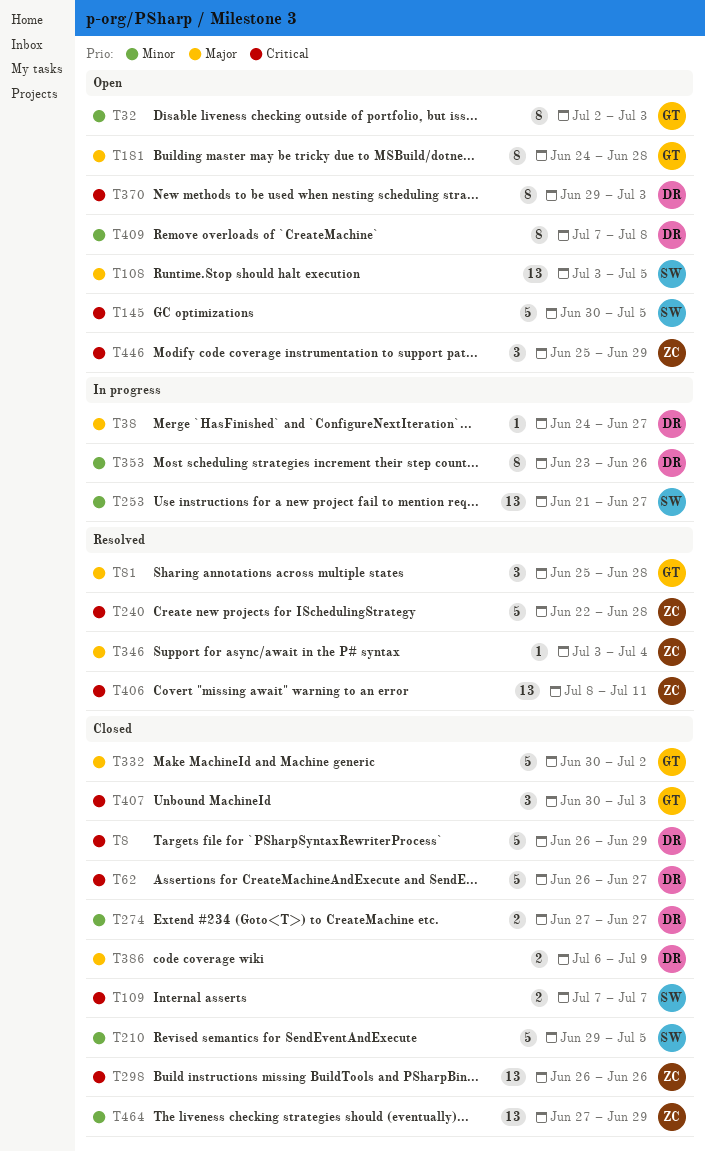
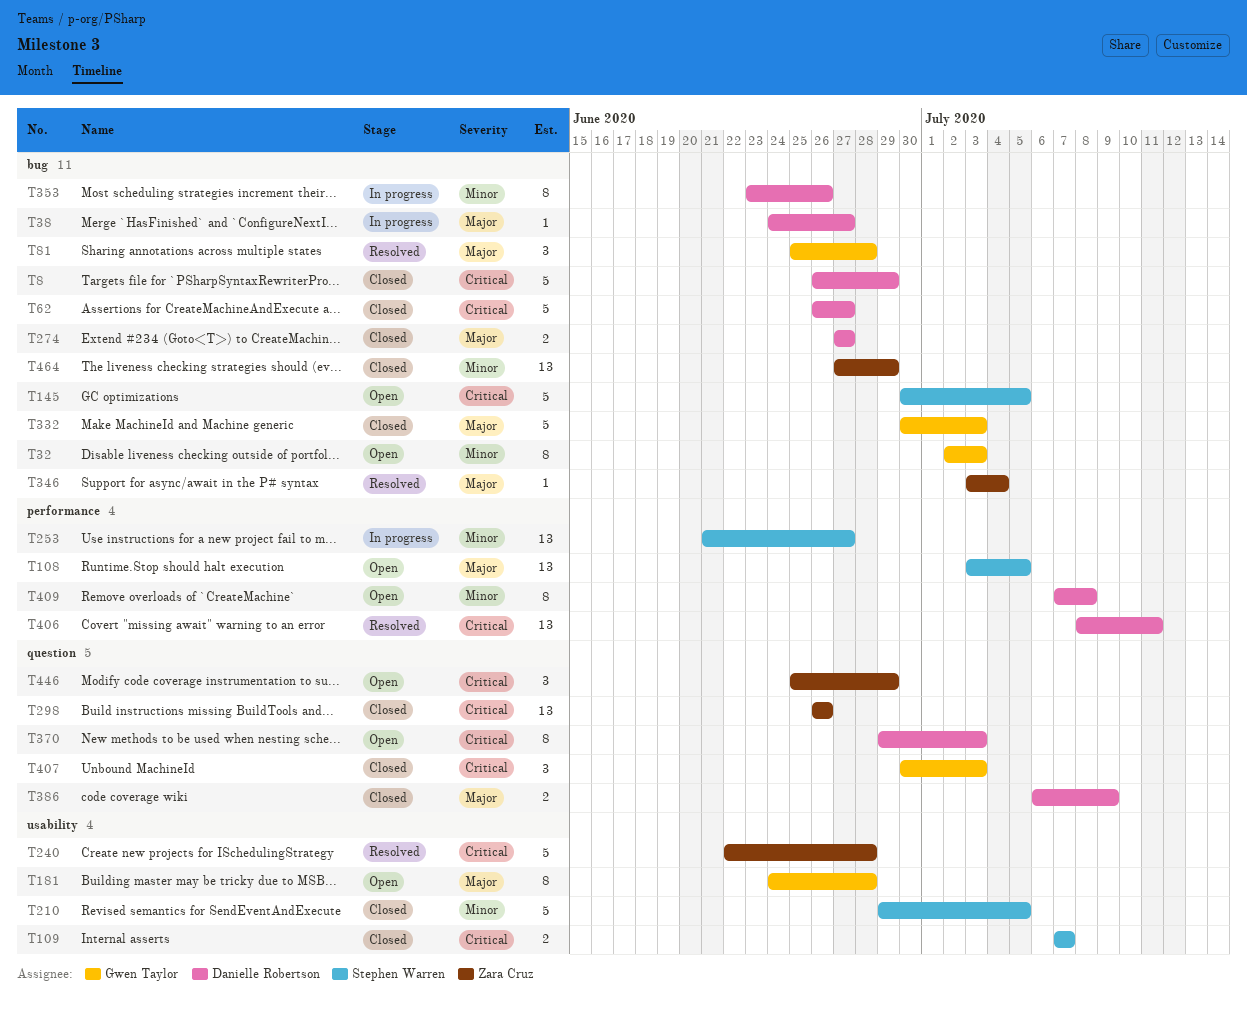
T274, priority: Minor -> Major
T332, due: Jul 2 -> Jul 3
T406, owner: Zara Cruz -> Danielle Robertson

